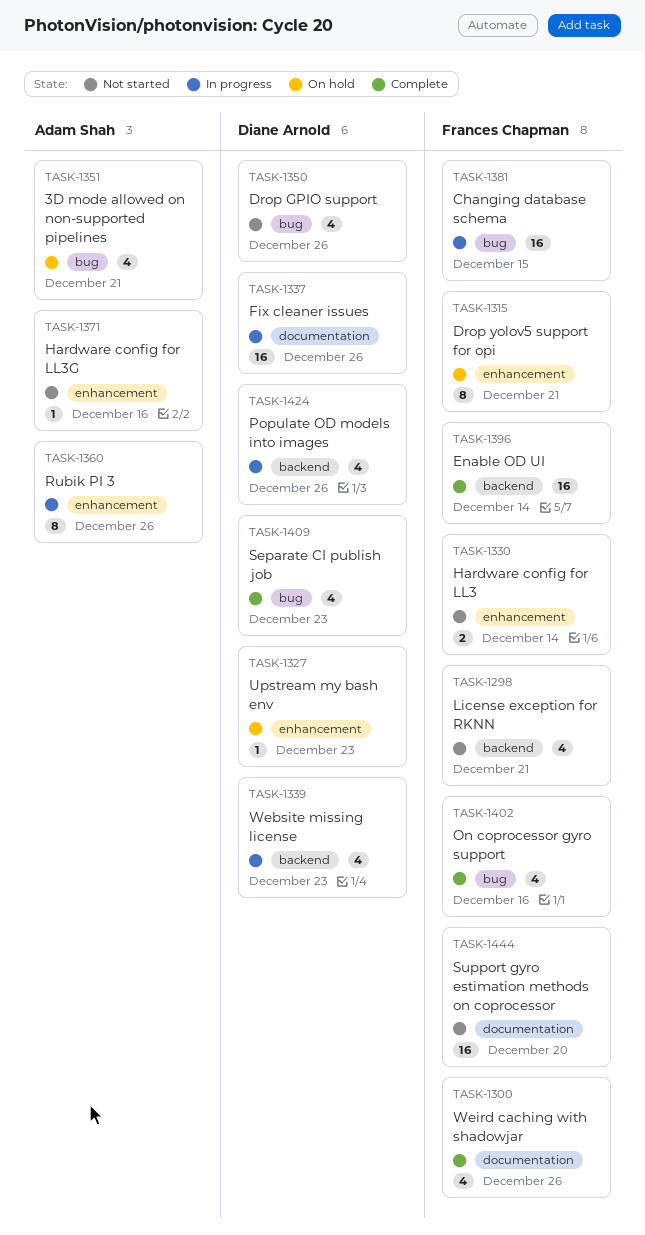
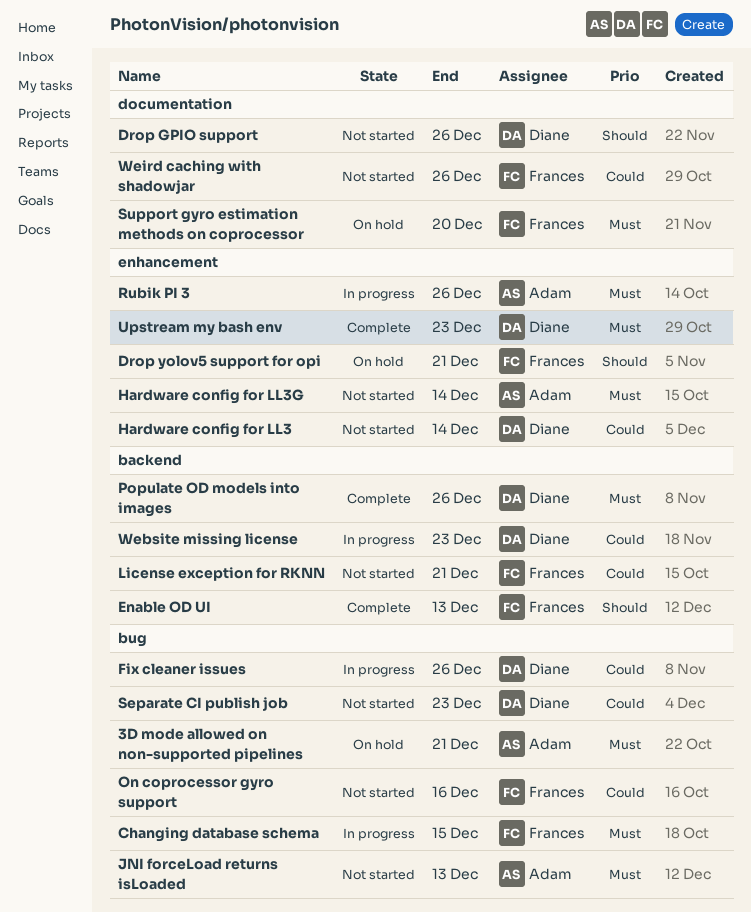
Drop GPIO support, label: bug -> documentation
Enable OD UI, due: Dec 14 -> Dec 13
Fix cleaner issues, label: documentation -> bug
Hardware config for LL3, owner: Frances Chapman -> Diane Arnold
Hardware config for LL3G, due: Dec 16 -> Dec 14
JNI forceLoad returns isLoaded: none -> present
On coprocessor gyro support, status: Complete -> Not started
Populate OD models into images, status: In progress -> Complete
Separate CI publish job, status: Complete -> Not started
Support gyro estimation methods on coprocessor, status: Not started -> On hold
Upstream my bash env, status: On hold -> Complete
Weird caching with shadowjar, status: Complete -> Not started

